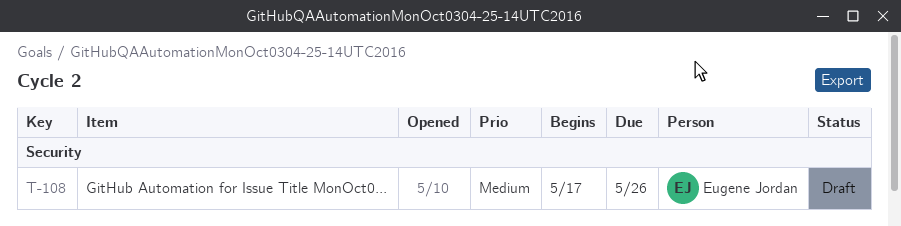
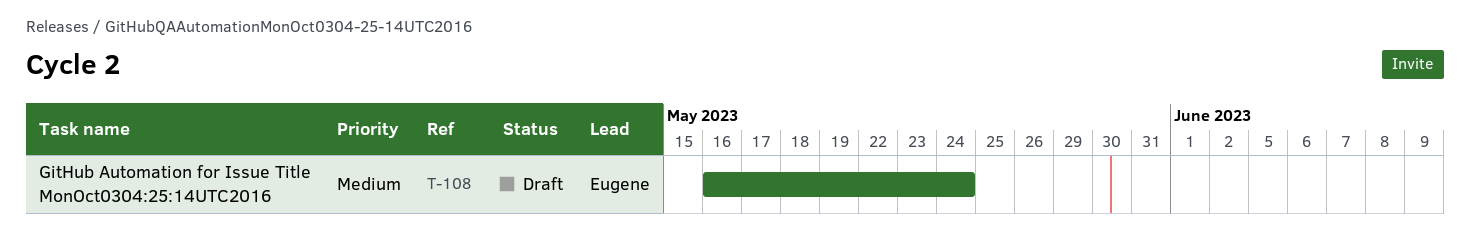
T-108, start: May 17 -> May 16
T-108, due: May 26 -> May 24

